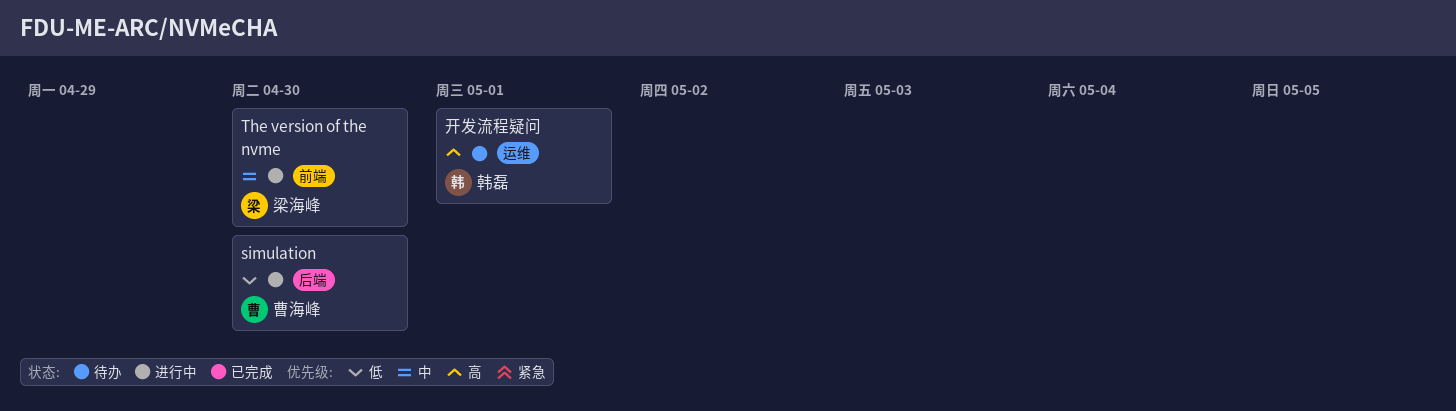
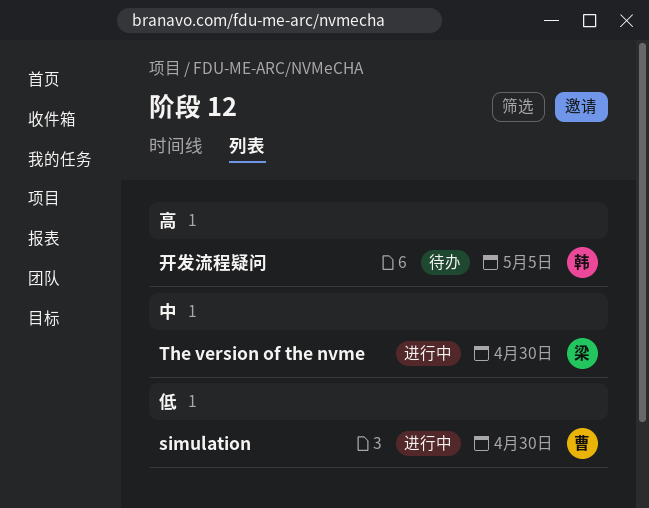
开发流程疑问, due: May 1 -> May 5

